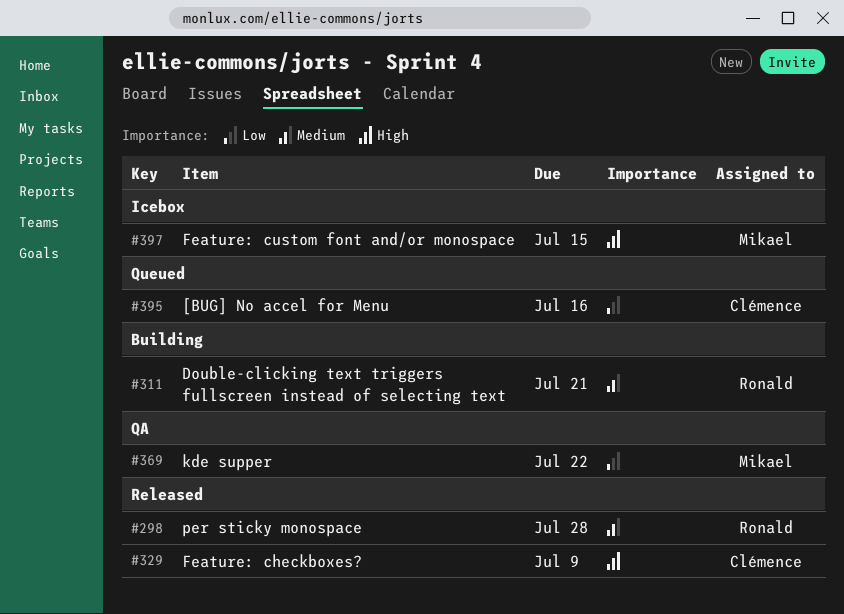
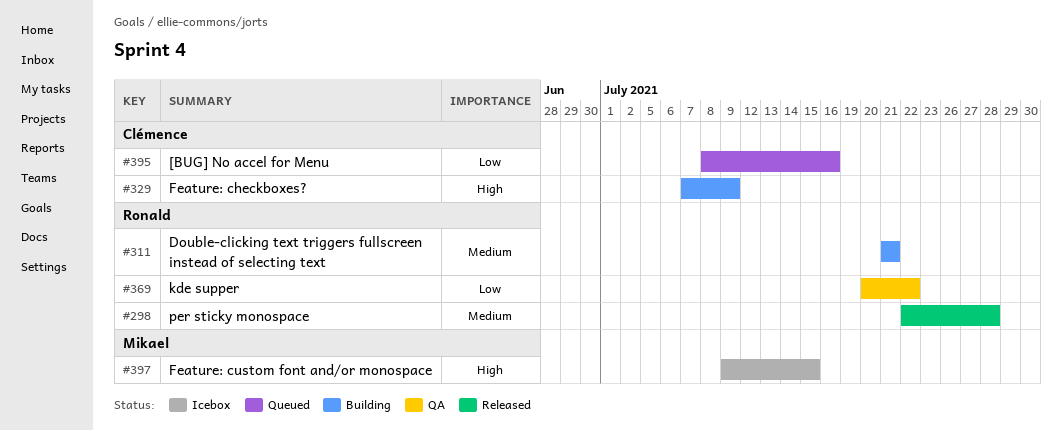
#329, status: Released -> Building
#369, owner: Mikael -> Ronald

